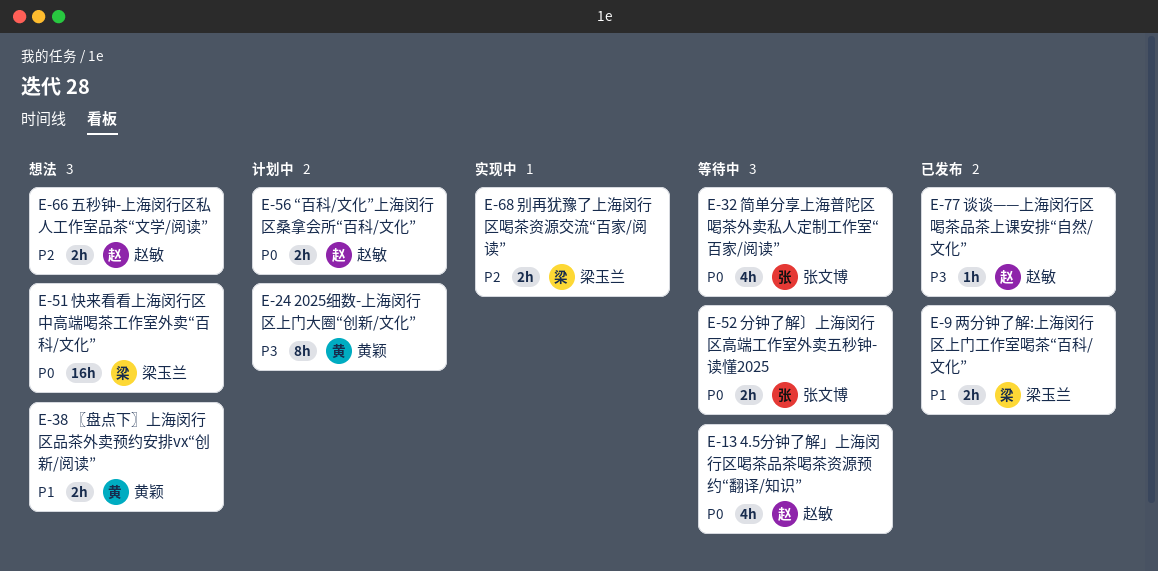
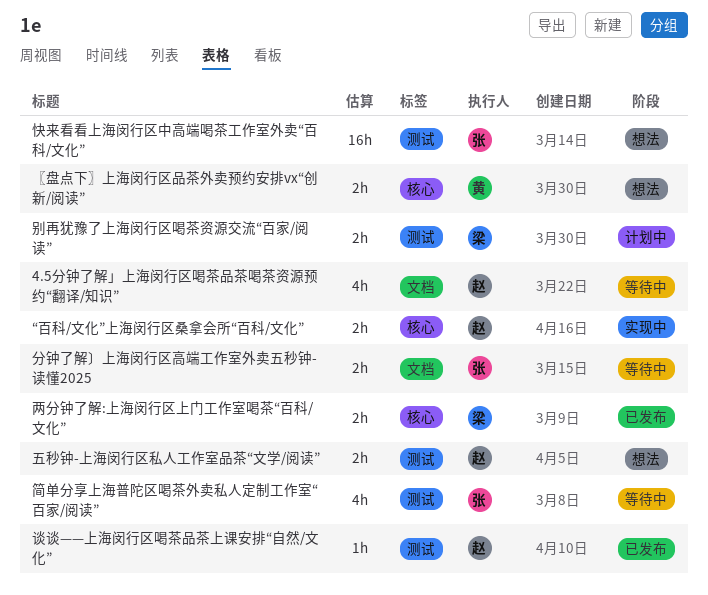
2025细数-上海闵行区上门大圈“创新/文化”: present -> none
“百科/文化”上海闵行区桑拿会所“百科/文化”, status: 计划中 -> 实现中
别再犹豫了上海闵行区喝茶资源交流“百家/阅读”, status: 实现中 -> 计划中
快来看看上海闵行区中高端喝茶工作室外卖“百科/文化”, owner: 梁玉兰 -> 张文博

